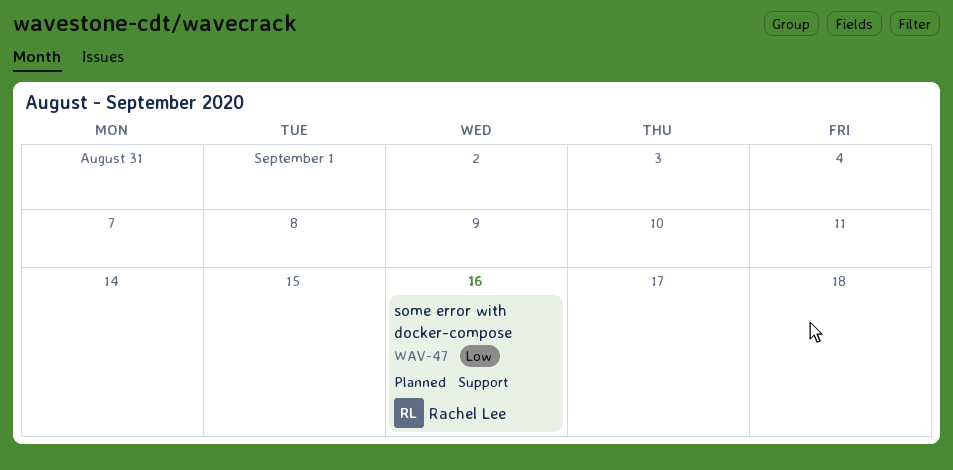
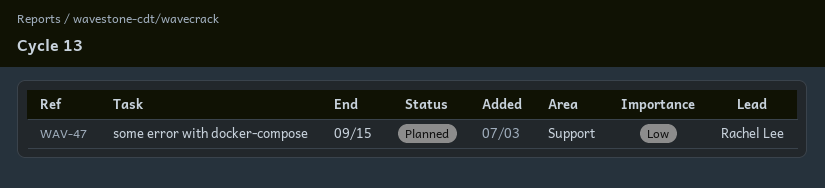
WAV-47, due: Sep 16 -> Sep 15

